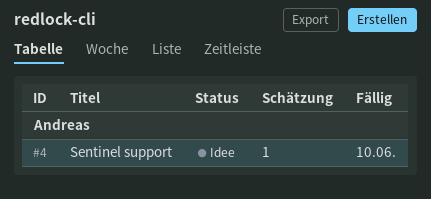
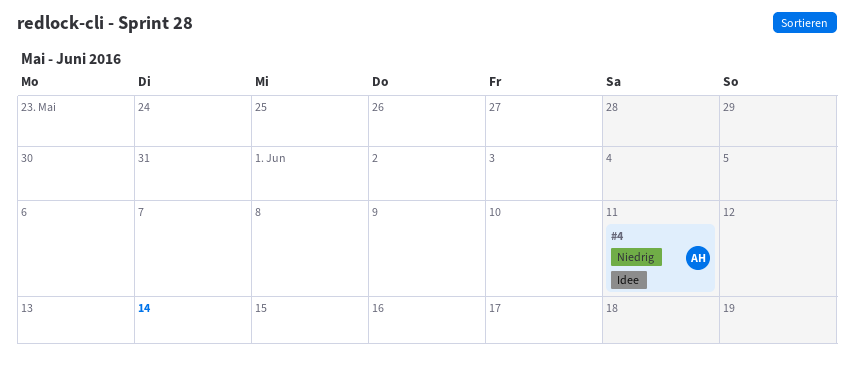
#4, due: Jun 10 -> Jun 11

